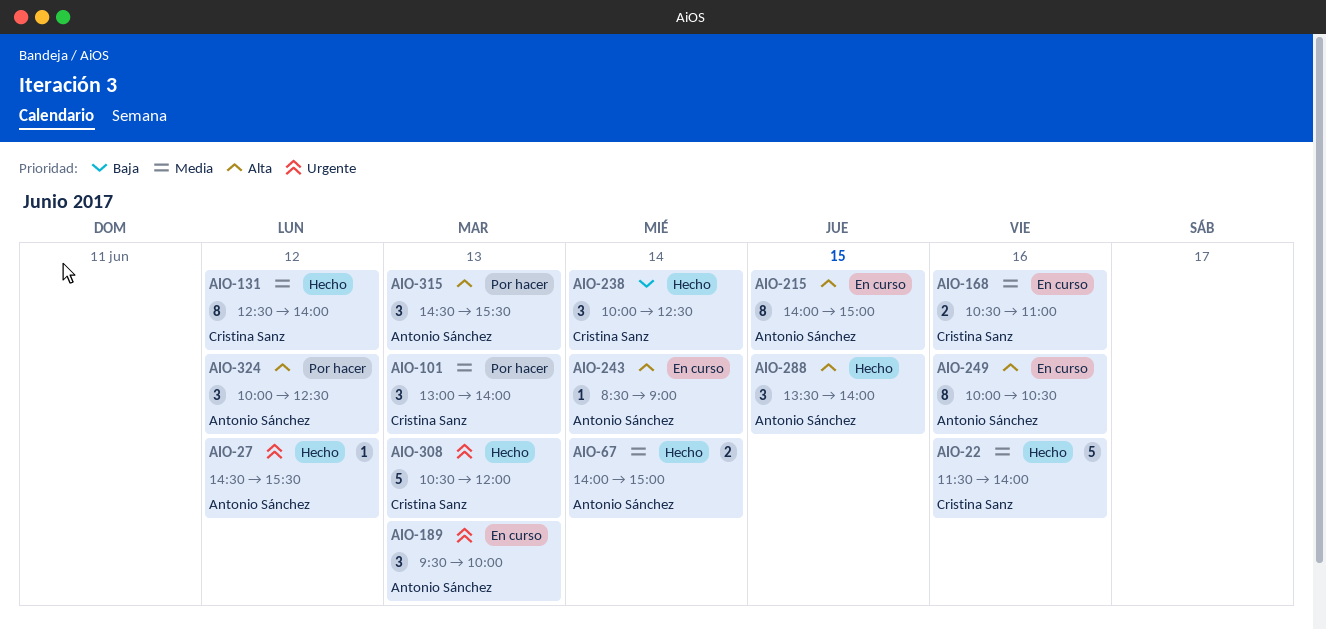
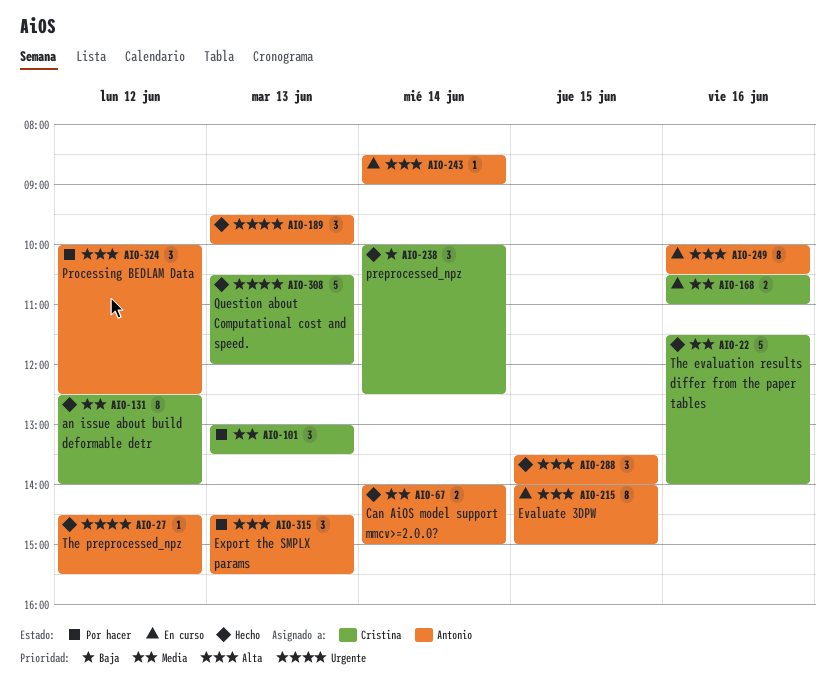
AIO-101, ends: 14:00 -> 13:30
AIO-189, status: En curso -> Hecho

